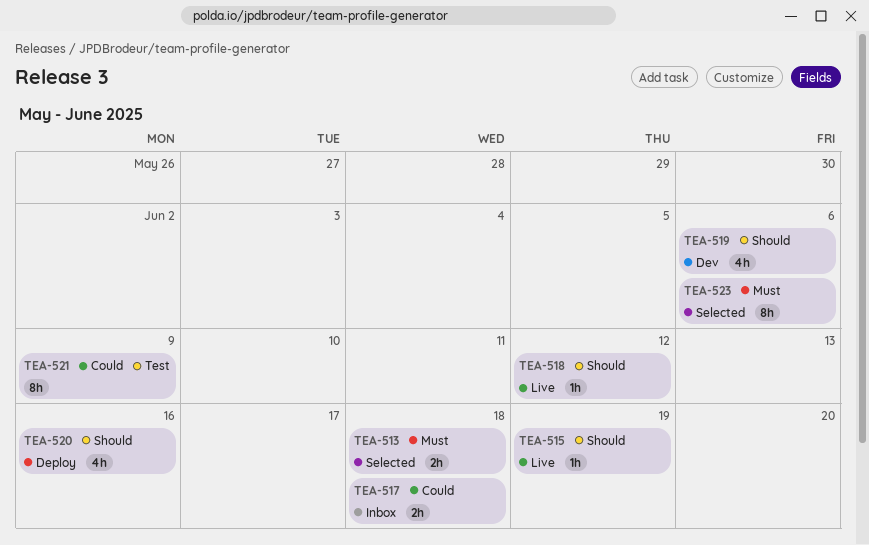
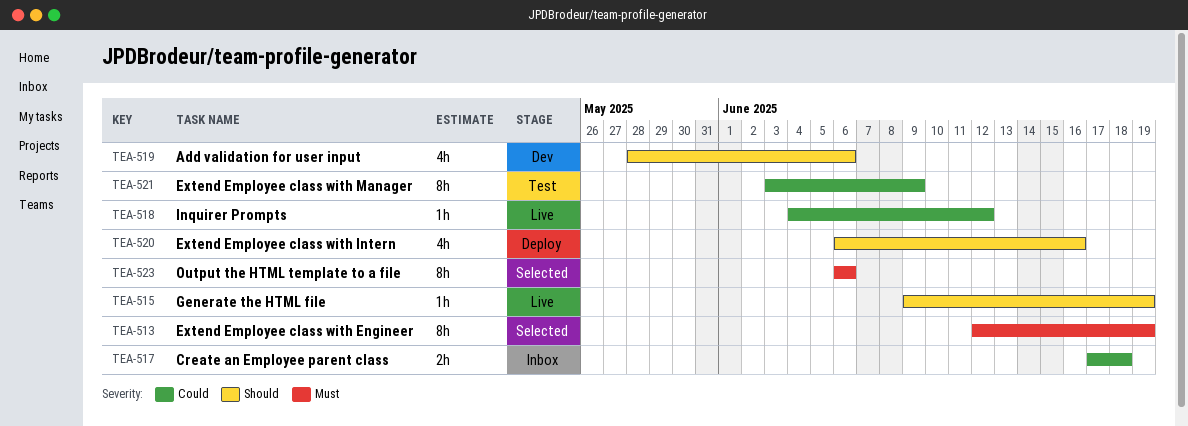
TEA-513, estimate: 2h -> 8h
TEA-513, due: Jun 18 -> Jun 19
TEA-518, priority: Should -> Could

